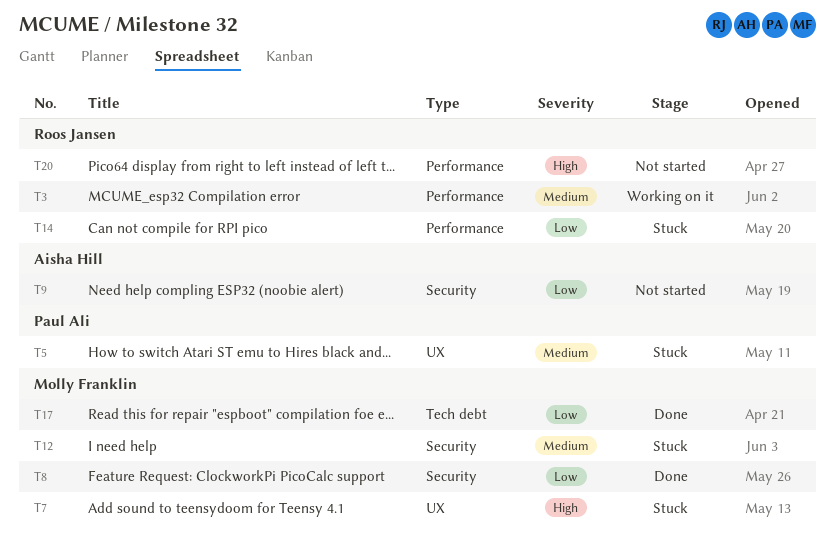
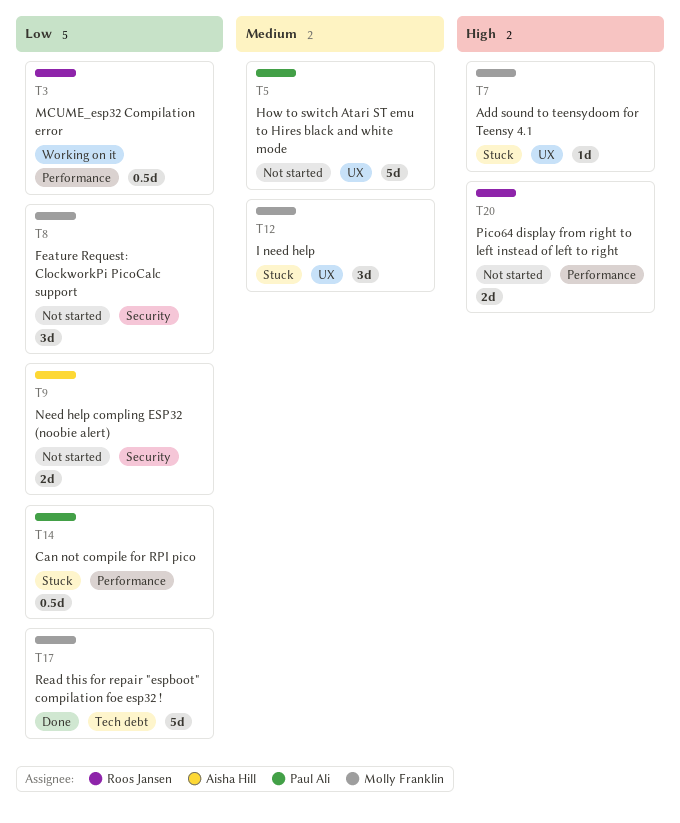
T3, priority: Medium -> Low
T5, status: Stuck -> Not started
T8, status: Done -> Not started
T12, label: Security -> UX
T14, owner: Roos Jansen -> Paul Ali

